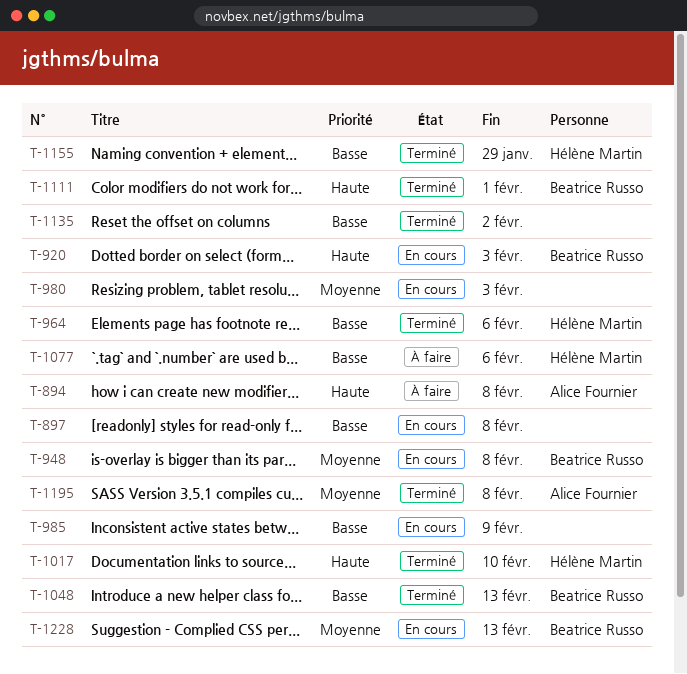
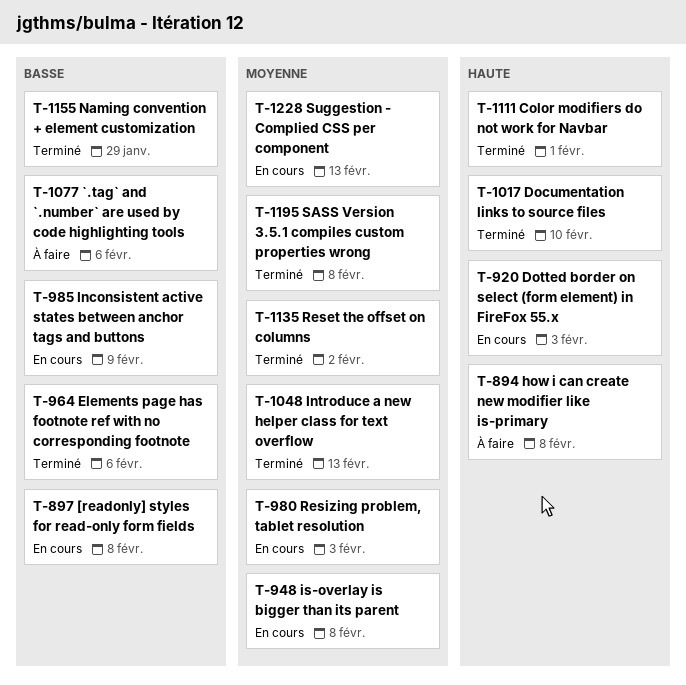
T-1048, priority: Basse -> Moyenne
T-1135, priority: Basse -> Moyenne

